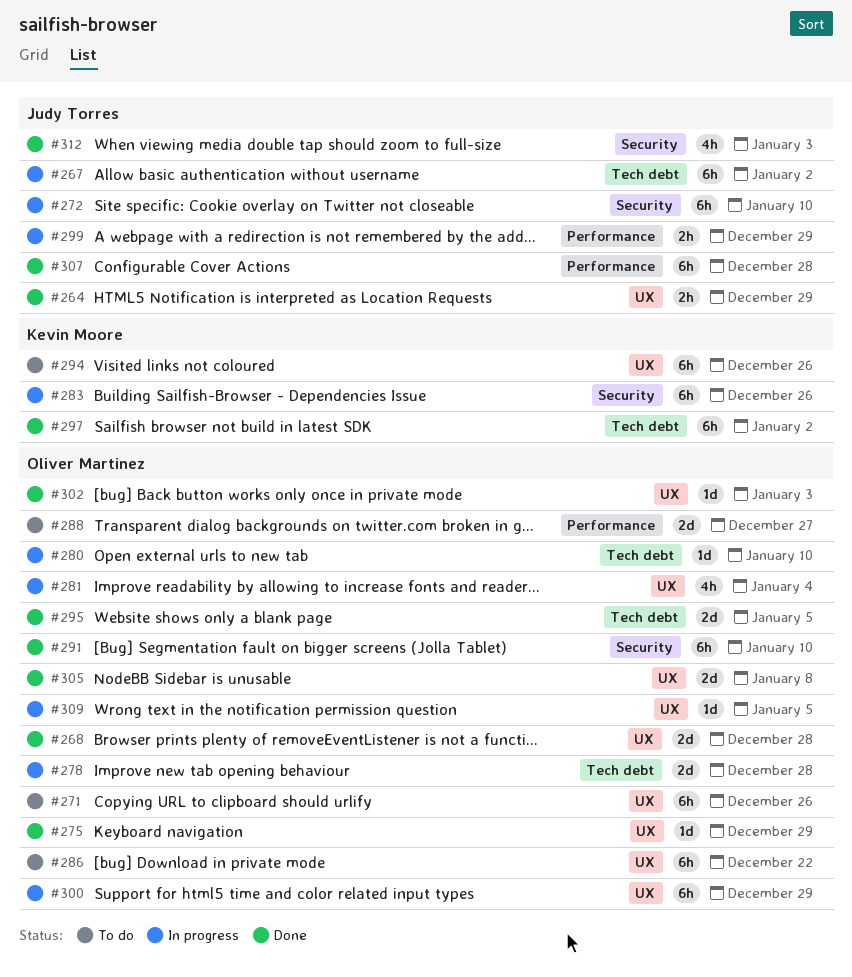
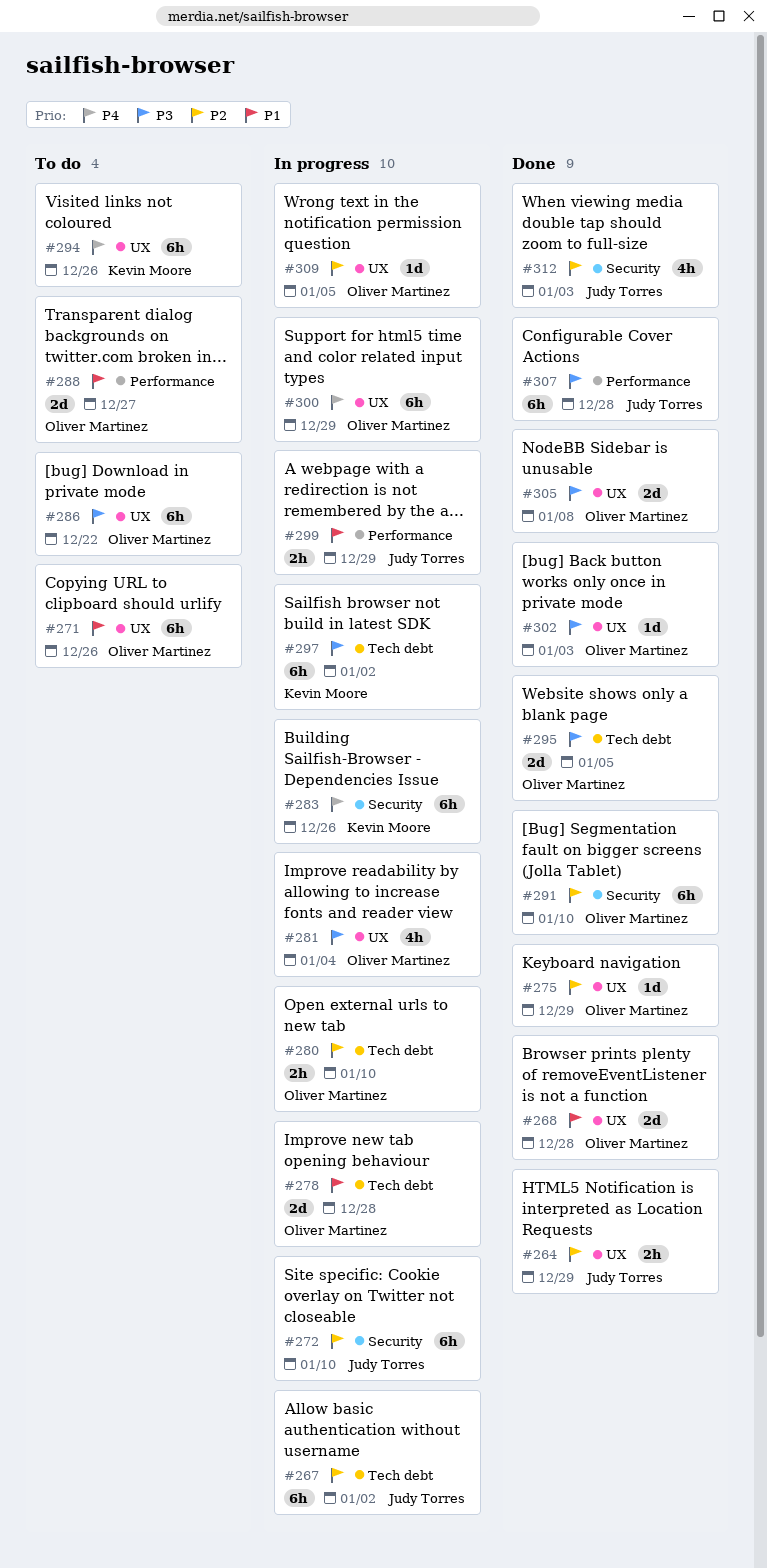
#280, estimate: 1d -> 2h
#297, status: Done -> In progress

